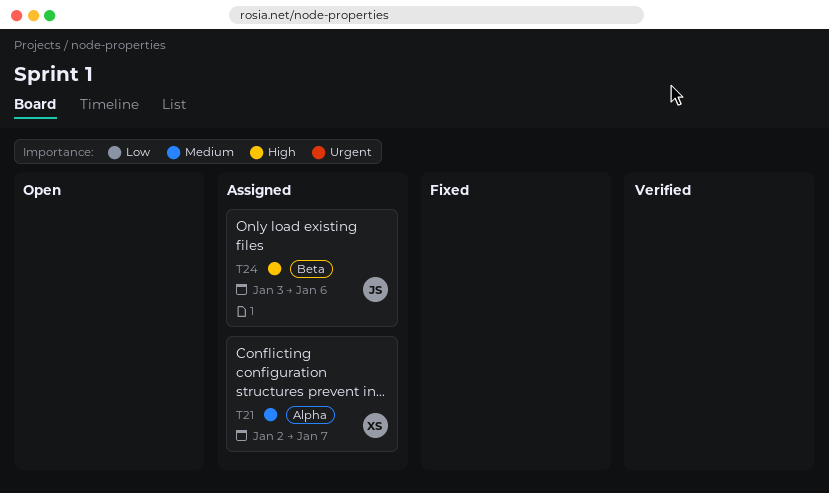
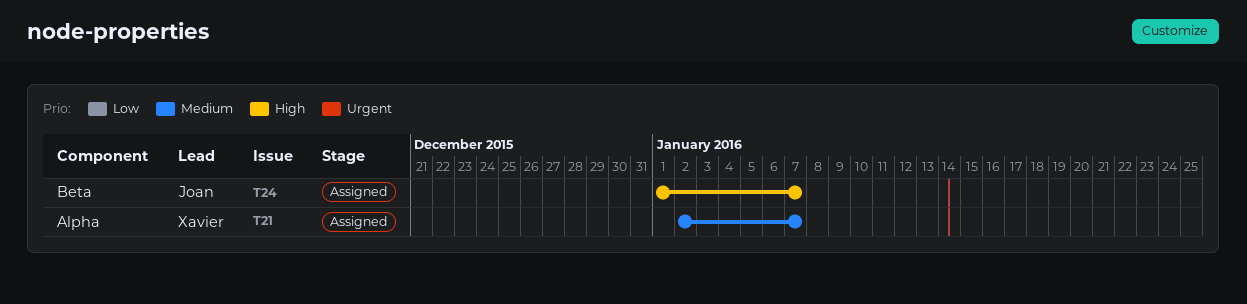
T24, start: Jan 3 -> Jan 1
T24, due: Jan 6 -> Jan 7

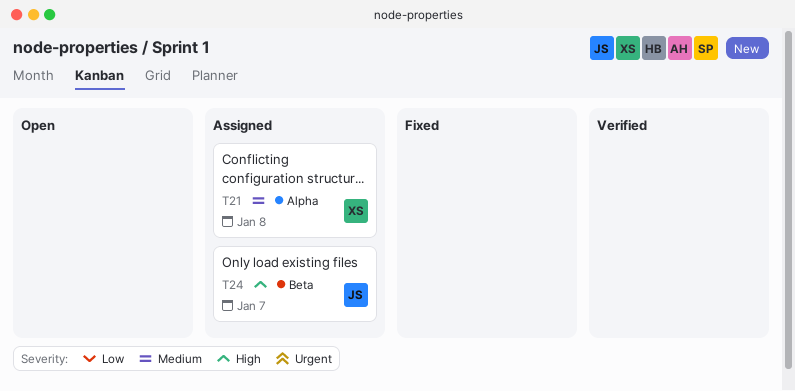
T21, due: Jan 7 -> Jan 8

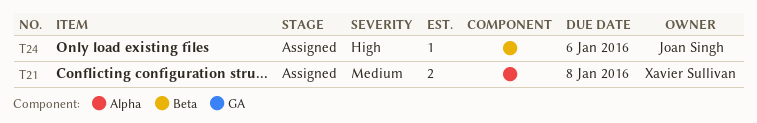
T24, due: Jan 7 -> Jan 6

